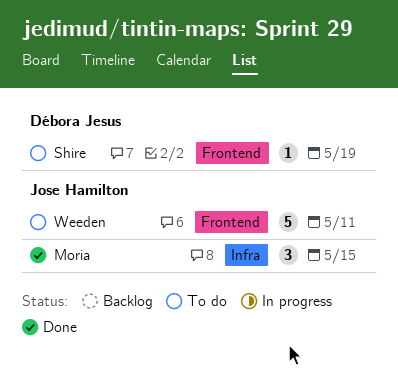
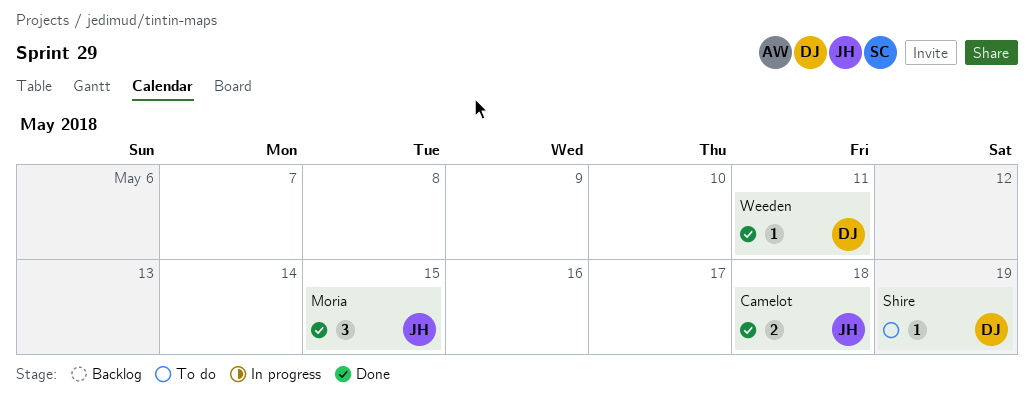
Camelot: none -> present
Weeden, status: To do -> Done
Weeden, owner: Jose Hamilton -> Débora Jesus
Weeden, estimate: 5 -> 1

